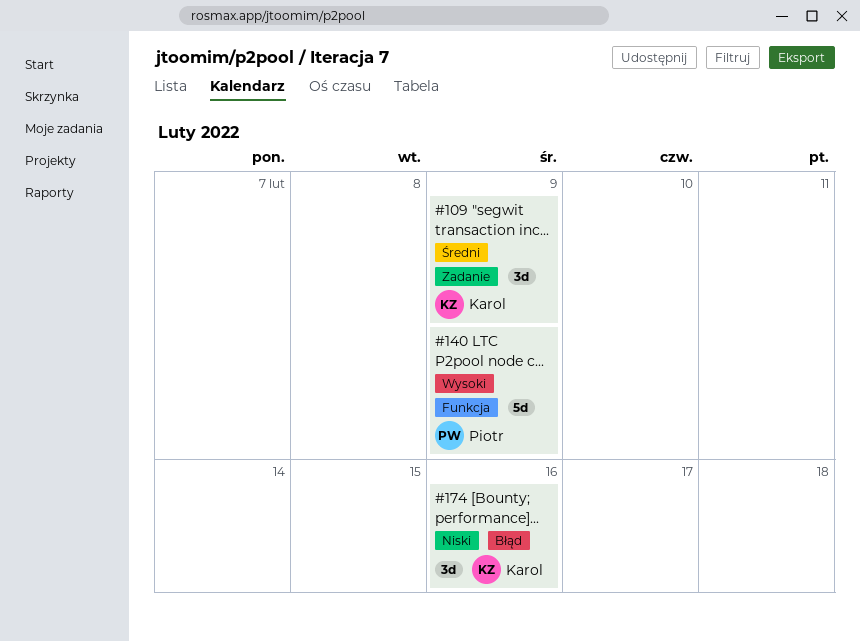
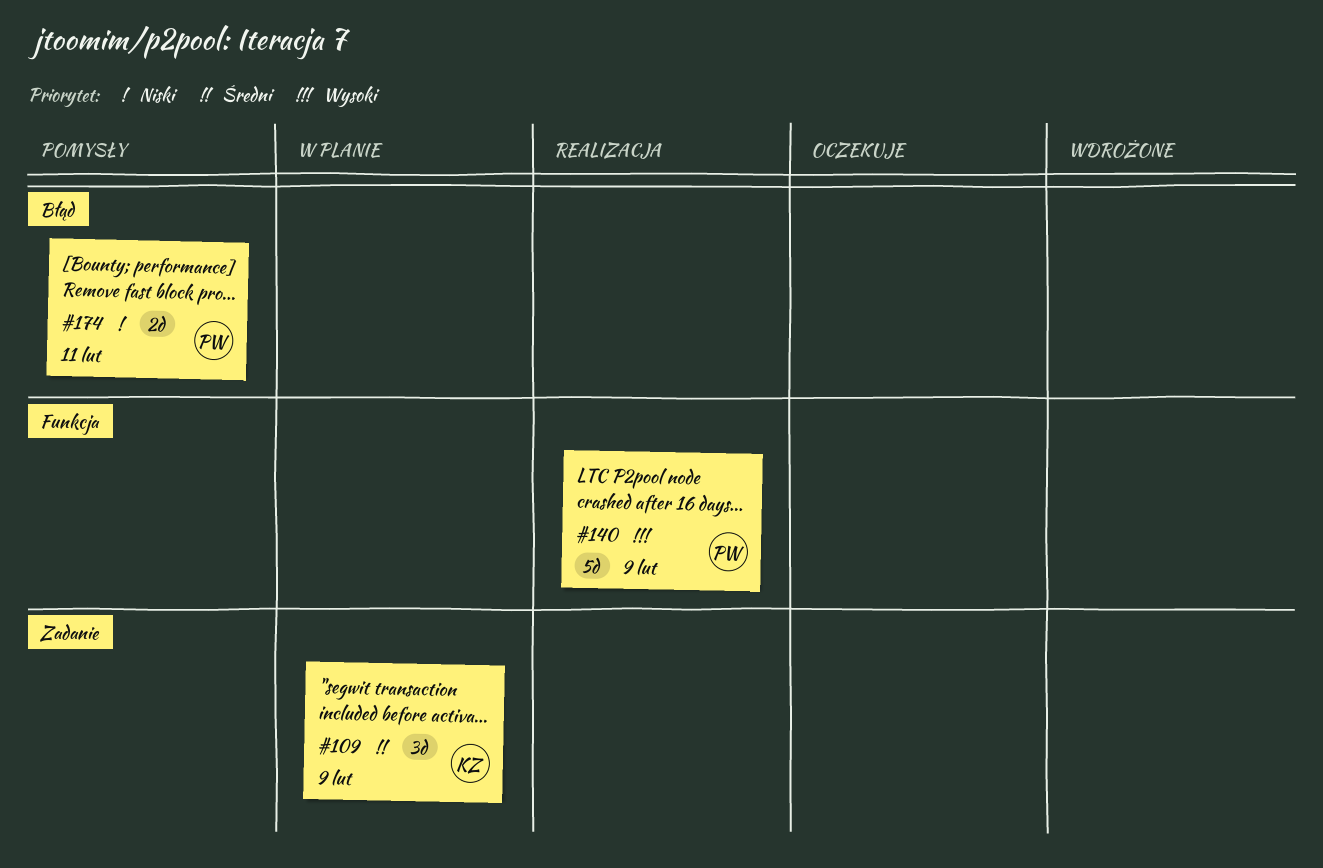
#174, owner: Karol -> Piotr
#174, estimate: 3d -> 2d
#174, due: Feb 16 -> Feb 11

